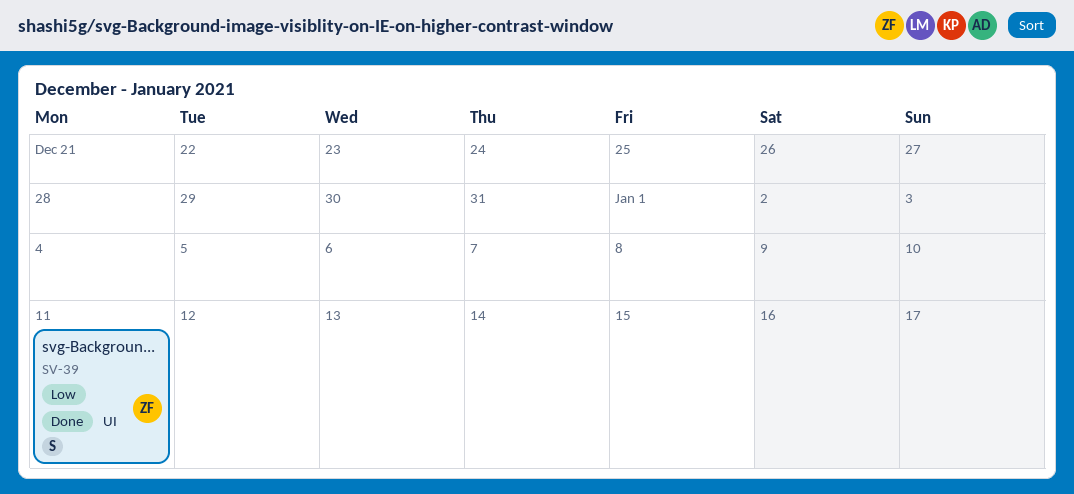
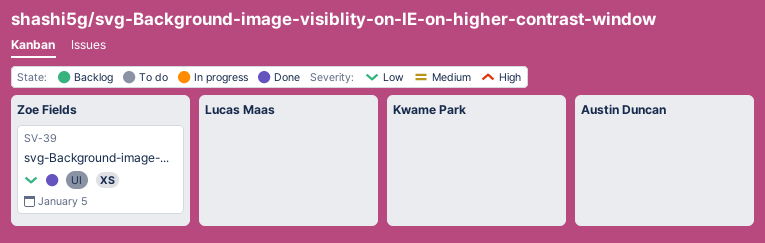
SV-39, estimate: S -> XS
SV-39, due: Jan 11 -> Jan 5

